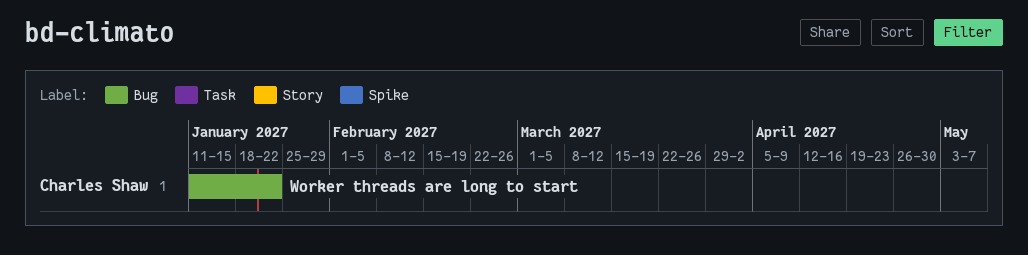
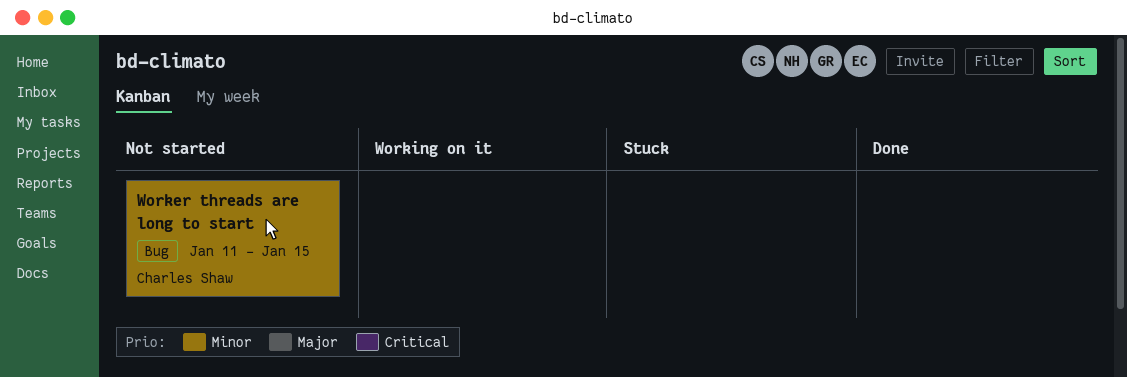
Worker threads are long to start, due: Jan 22 -> Jan 15

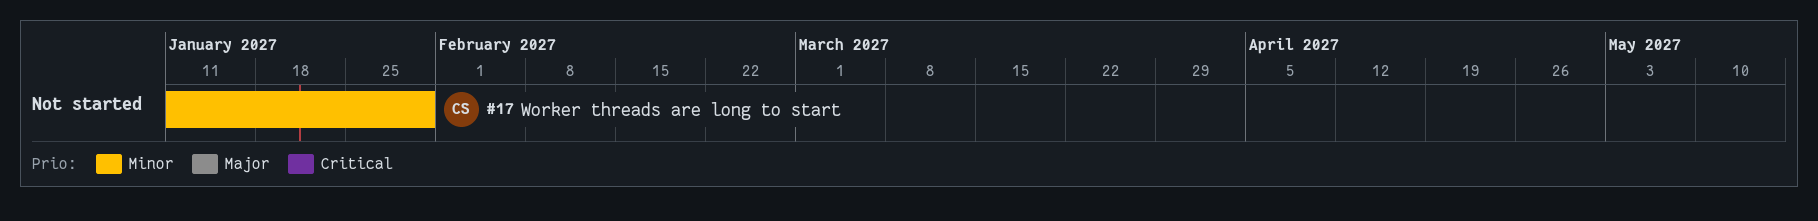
Worker threads are long to start, due: Jan 15 -> Jan 29

